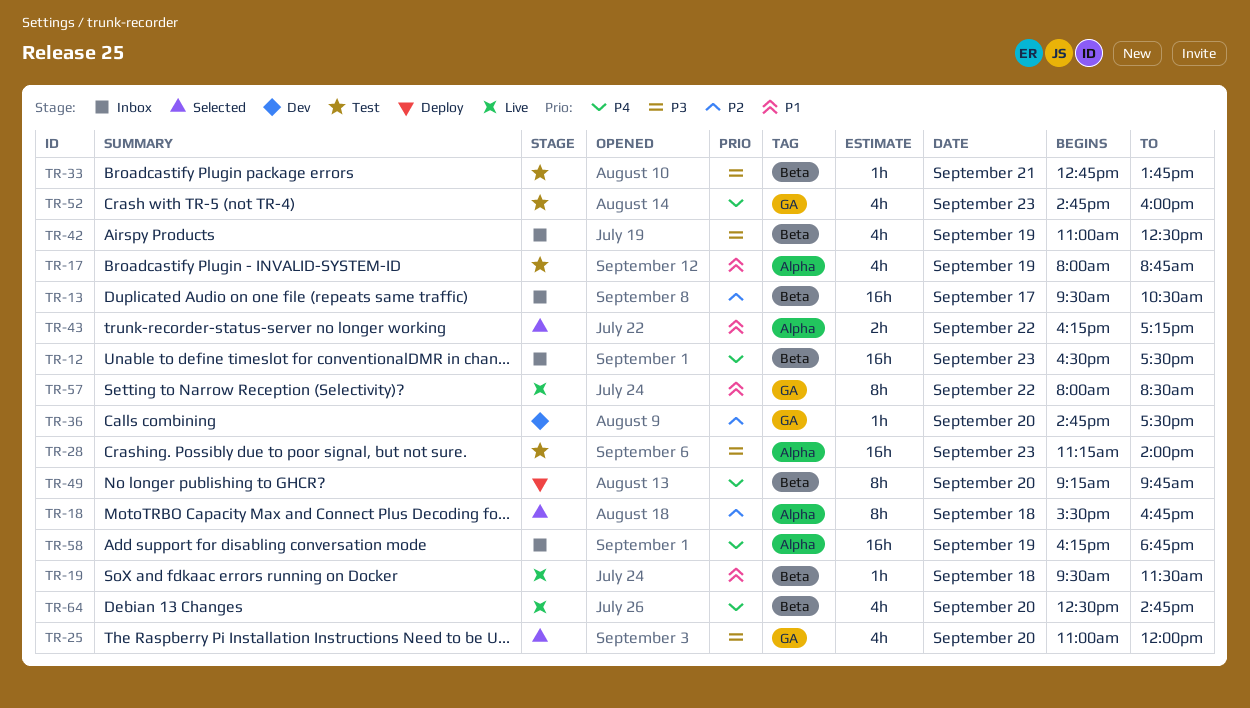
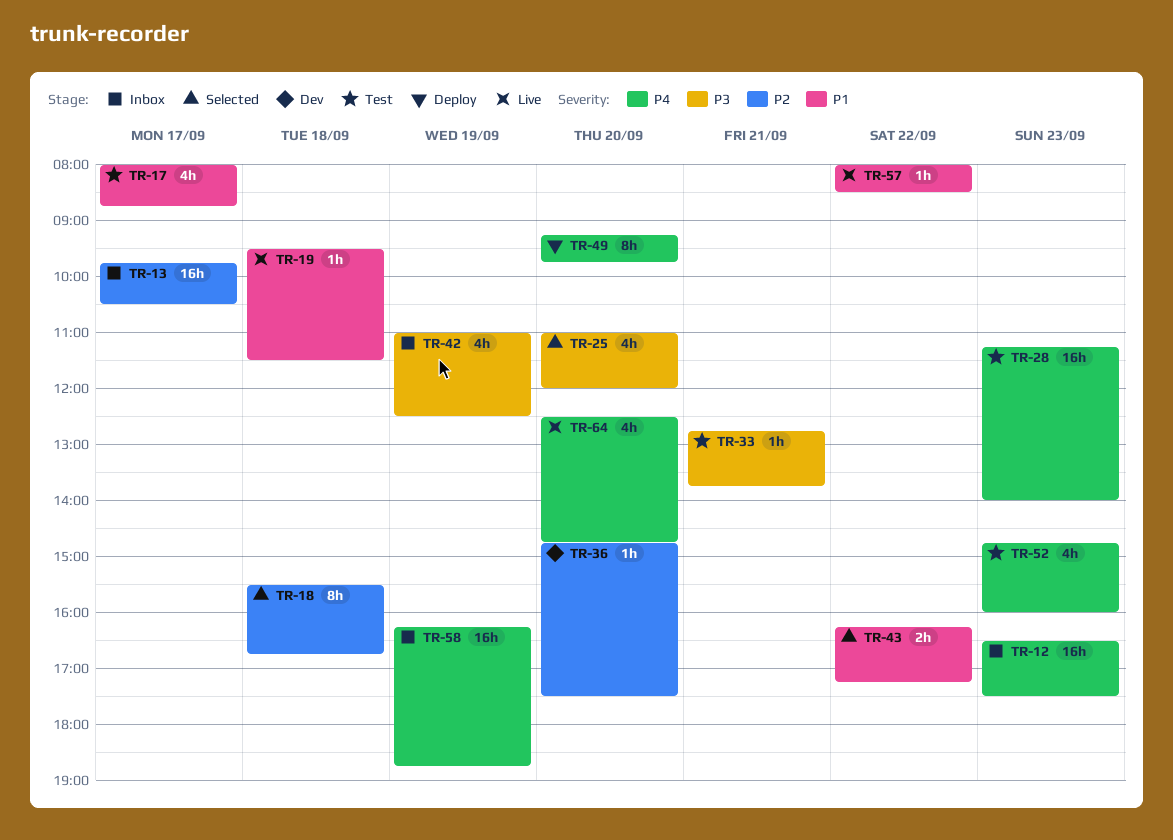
TR-13, begins: 09:30 -> 09:45
TR-17, day: Sep 19 -> Sep 17
TR-28, priority: P3 -> P4
TR-57, estimate: 8h -> 1h

